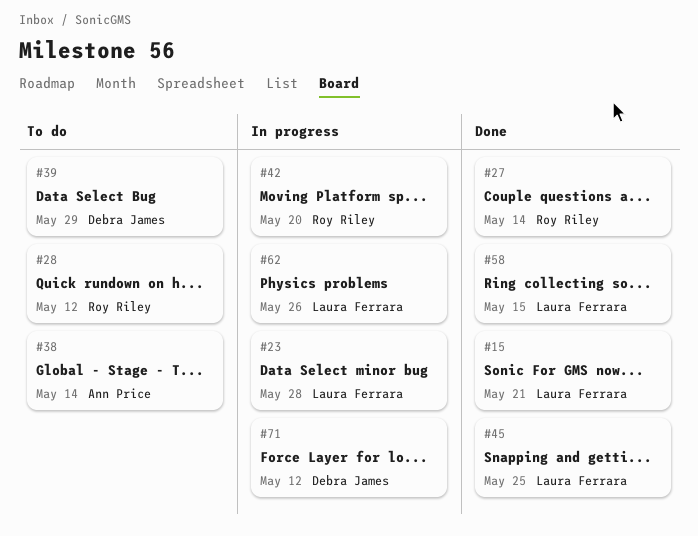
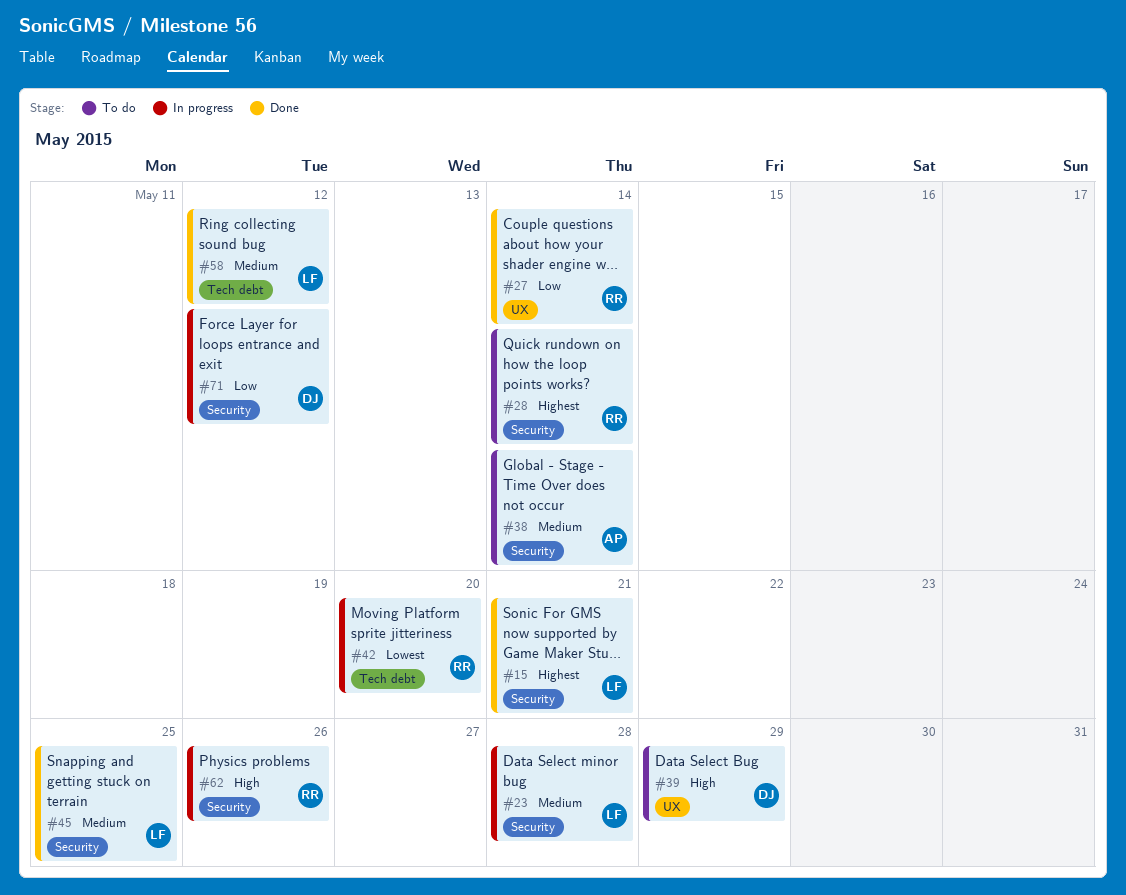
#28, due: May 12 -> May 14
#58, due: May 15 -> May 12
#62, owner: Laura Ferrara -> Roy Riley

